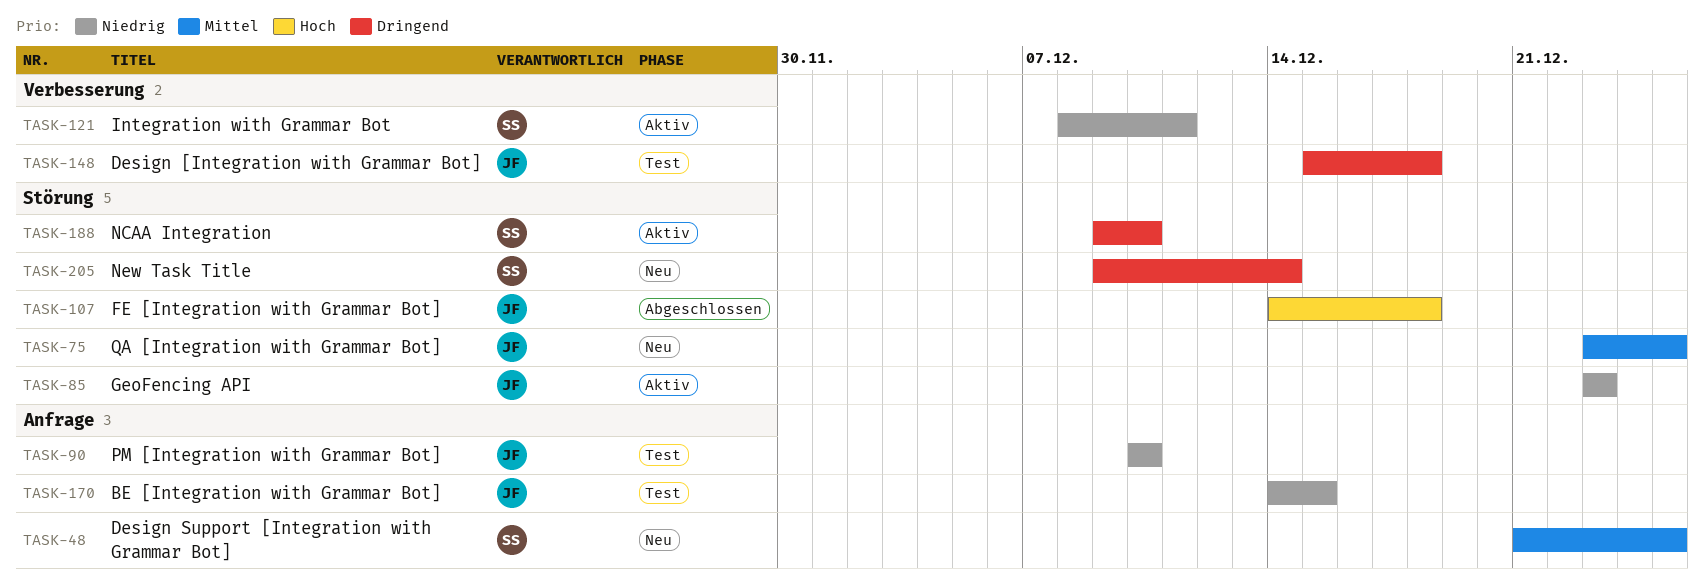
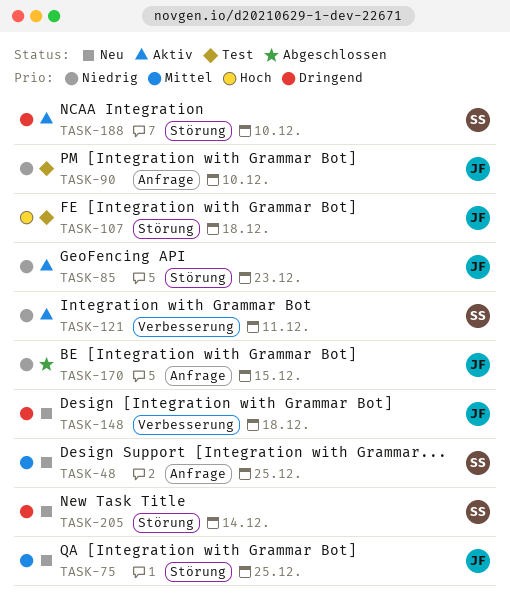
TASK-107, status: Abgeschlossen -> Test
TASK-148, status: Test -> Neu
TASK-170, status: Test -> Abgeschlossen

